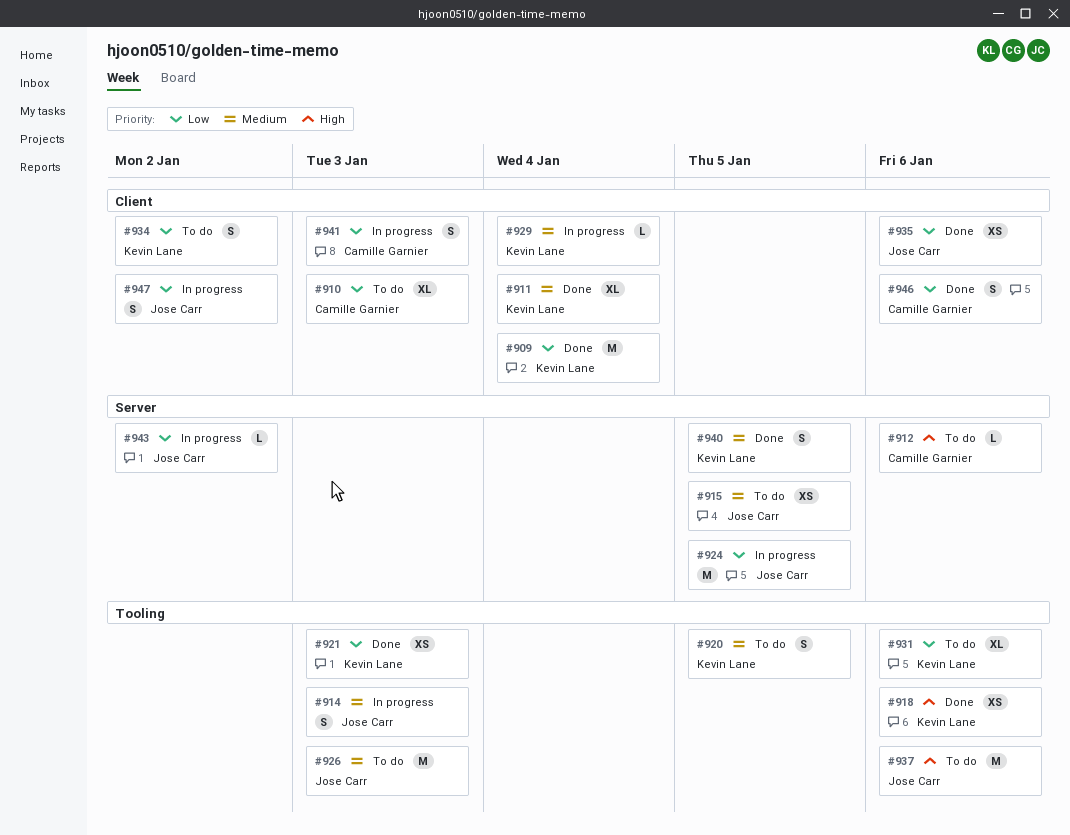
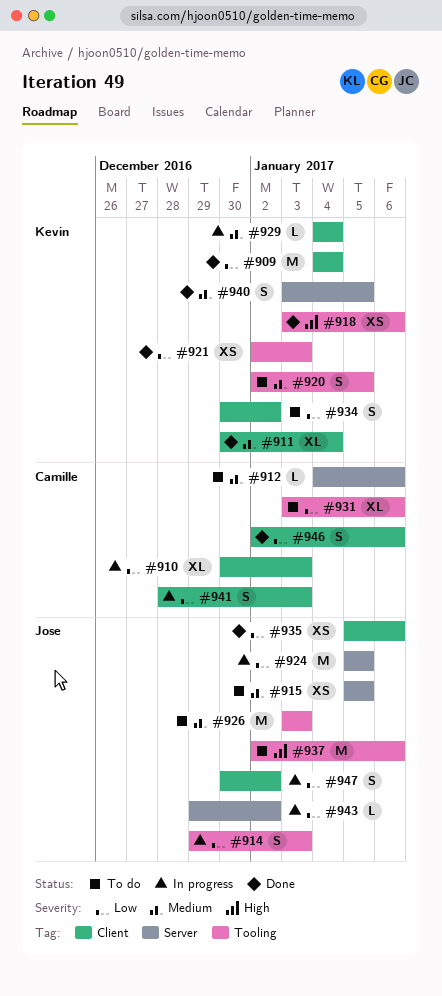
#910, status: To do -> In progress
#912, priority: High -> Medium
#914, priority: Medium -> Low
#931, owner: Kevin Lane -> Camille Garnier

